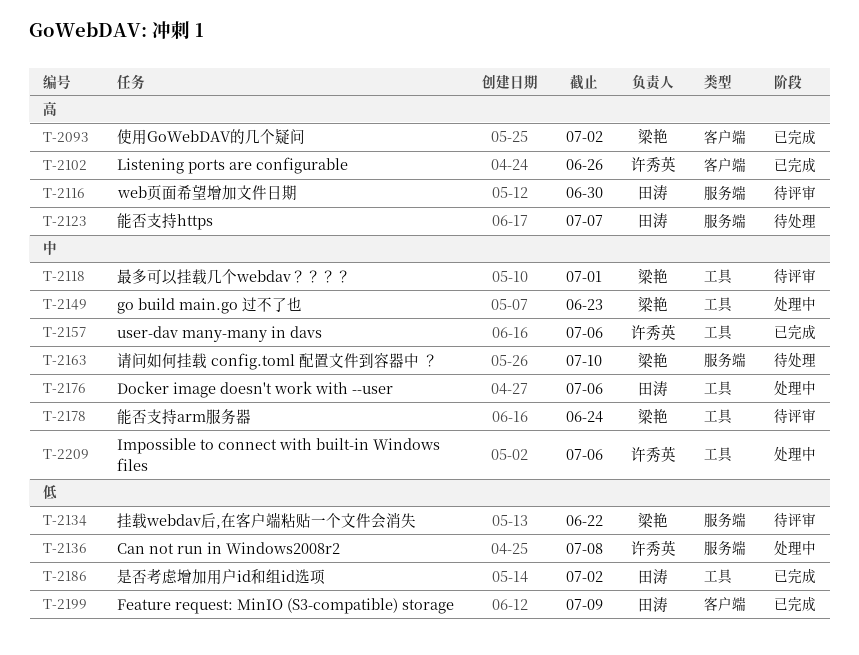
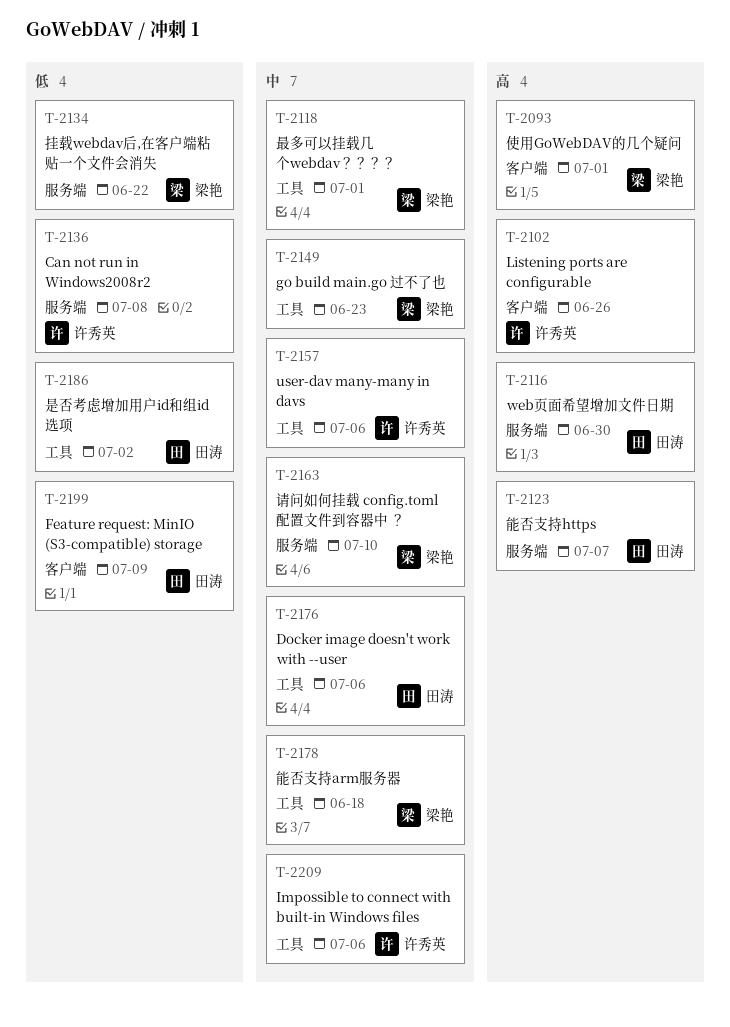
T-2093, due: Jul 2 -> Jul 1
T-2178, due: Jun 24 -> Jun 18

